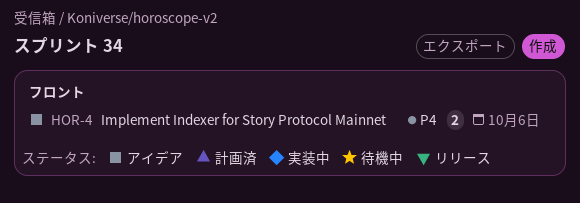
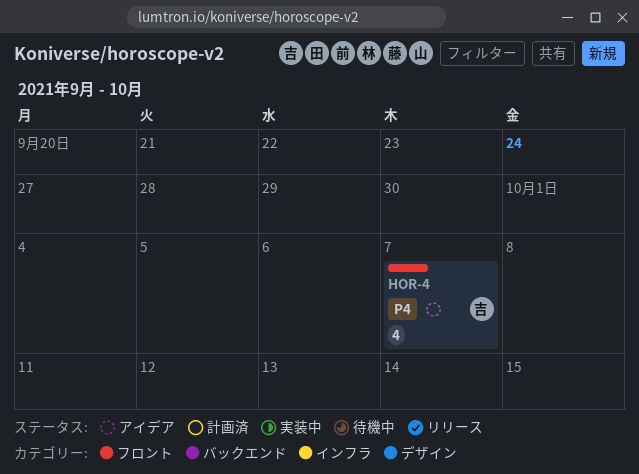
HOR-4, estimate: 2 -> 4
HOR-4, due: Oct 6 -> Oct 7

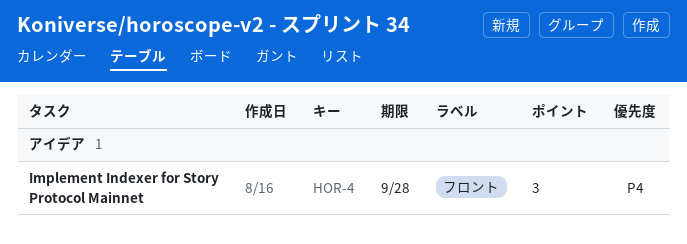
HOR-4, estimate: 4 -> 3
HOR-4, due: Oct 7 -> Sep 28

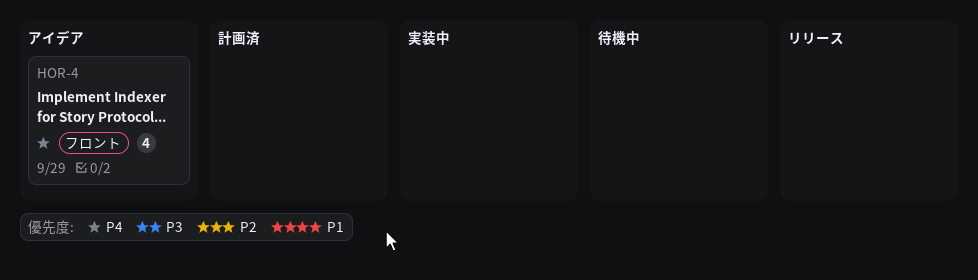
HOR-4, estimate: 3 -> 4
HOR-4, due: Sep 28 -> Sep 29

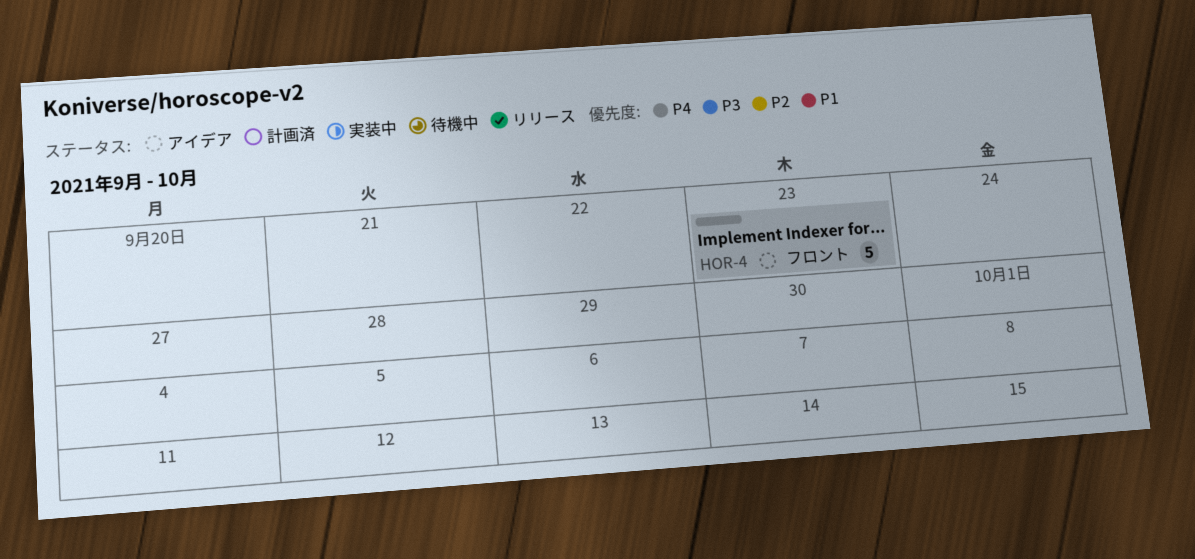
HOR-4, estimate: 4 -> 5
HOR-4, due: Sep 29 -> Sep 23

